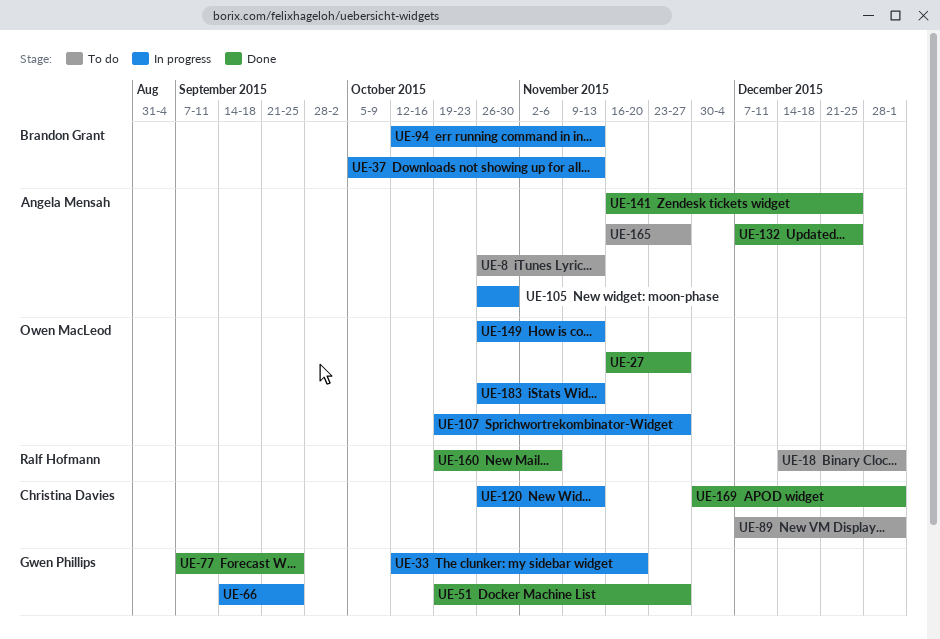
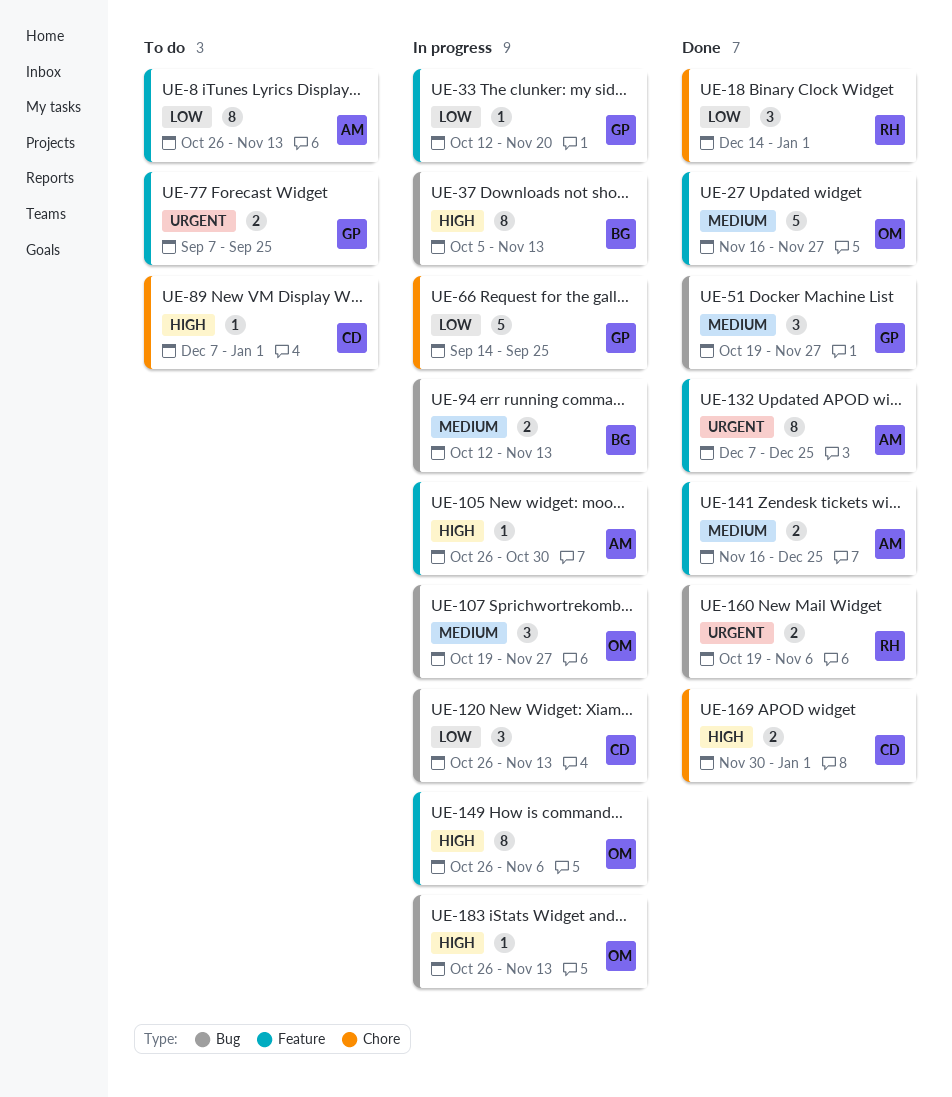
UE-18, status: To do -> Done
UE-77, status: Done -> To do
UE-149, due: Nov 13 -> Nov 6
UE-165: present -> none

